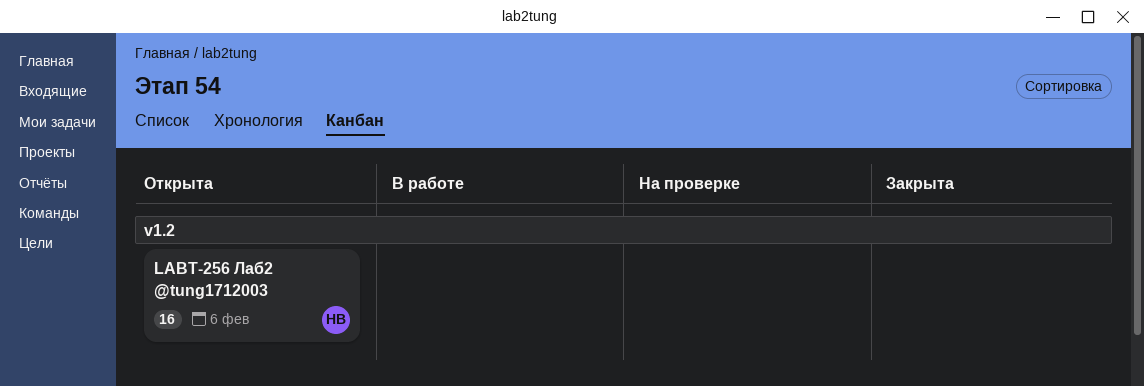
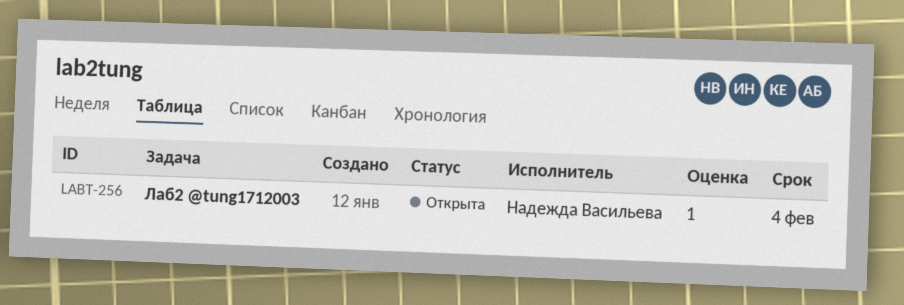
LABT-256, estimate: 16 -> 1
LABT-256, due: Feb 6 -> Feb 4

